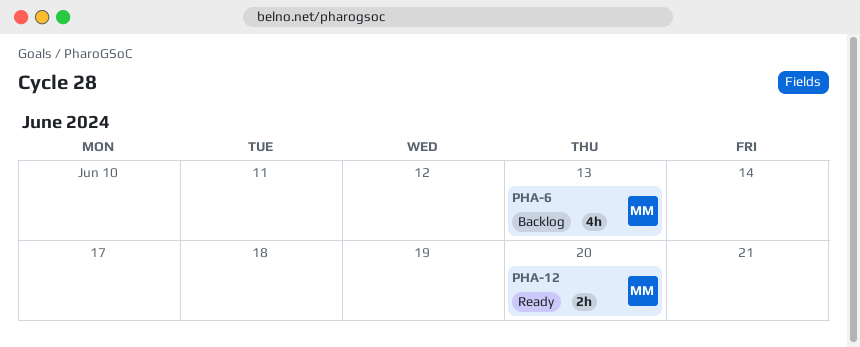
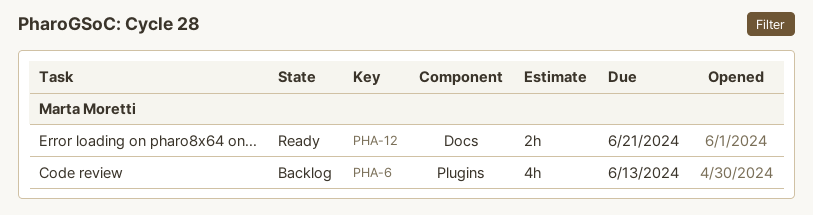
PHA-12, due: Jun 20 -> Jun 21

